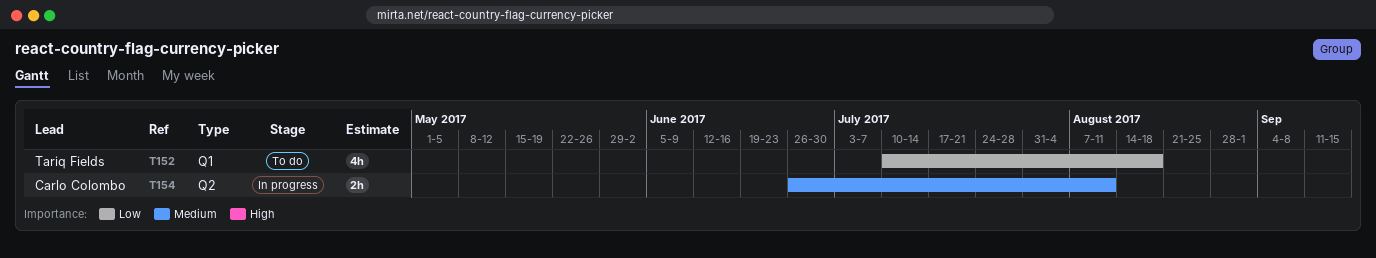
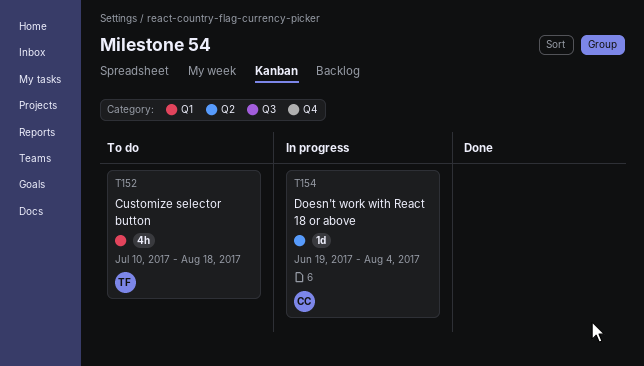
T154, estimate: 2h -> 1d
T154, start: Jun 26 -> Jun 19
T154, due: Aug 11 -> Aug 4

